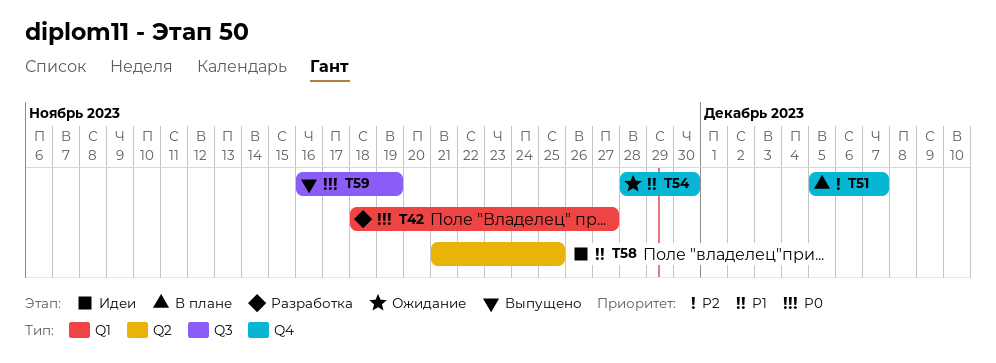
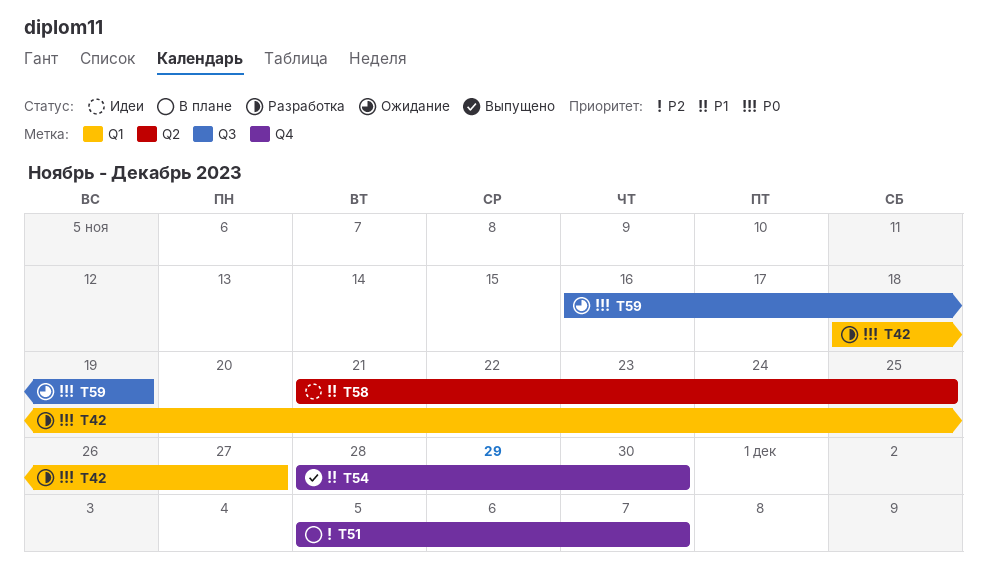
T54, status: Ожидание -> Выпущено
T59, status: Выпущено -> Ожидание

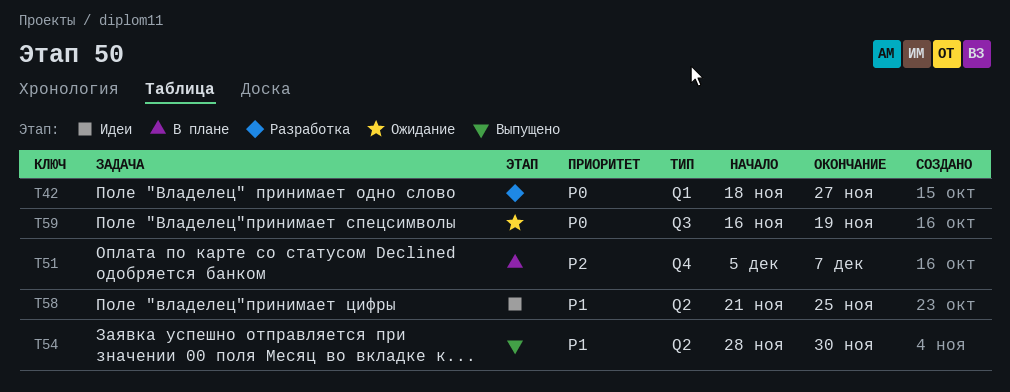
T54, label: Q4 -> Q2

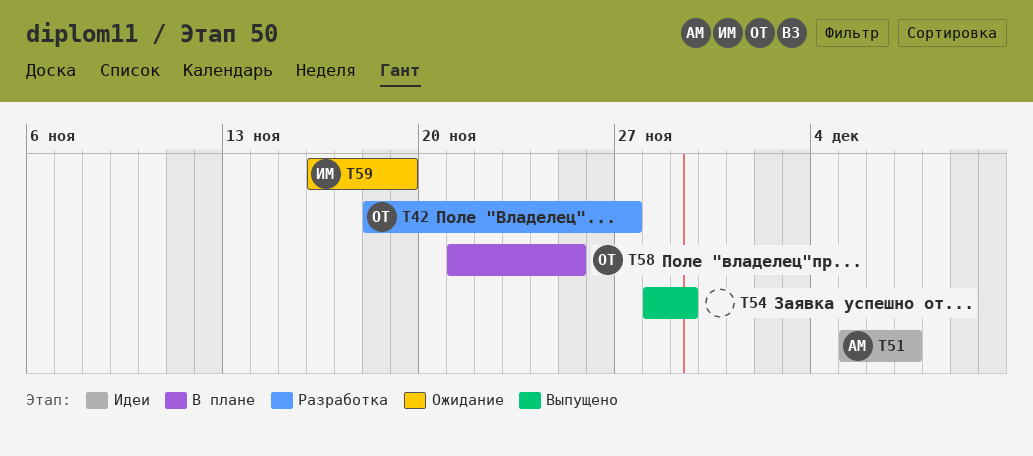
T51, status: В плане -> Идеи
T54, due: Nov 30 -> Nov 29
T58, status: Идеи -> В плане

